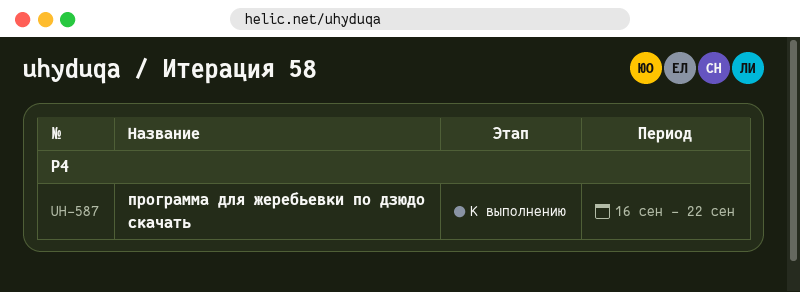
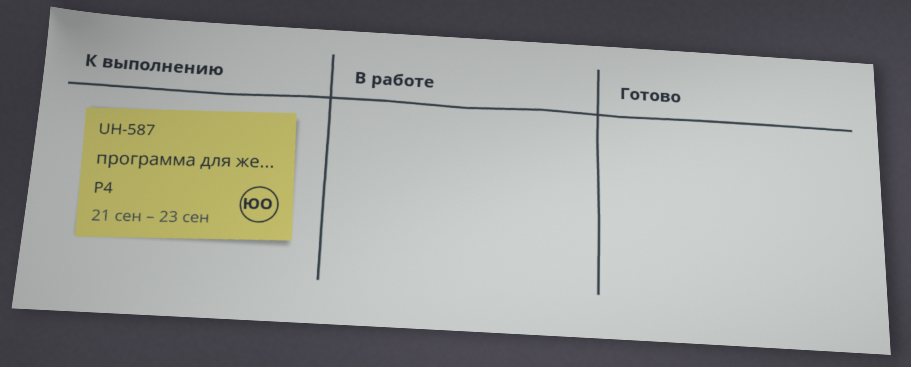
UH-587, start: Sep 16 -> Sep 21
UH-587, due: Sep 22 -> Sep 23

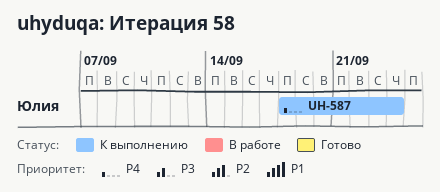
UH-587, start: Sep 21 -> Sep 18
UH-587, due: Sep 23 -> Sep 24

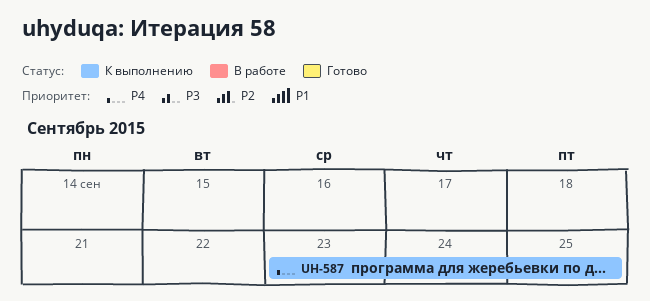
UH-587, start: Sep 18 -> Sep 23
UH-587, due: Sep 24 -> Sep 25

